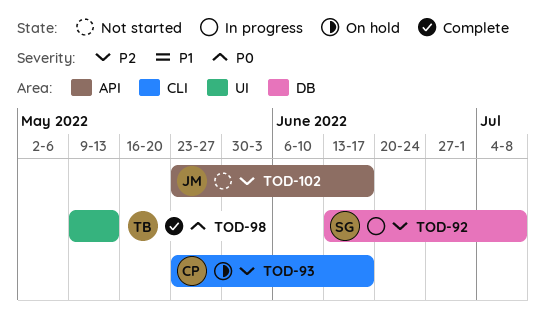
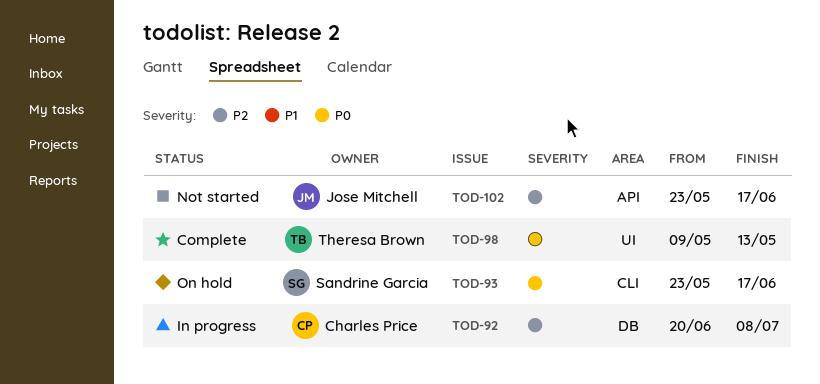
TOD-92, owner: Sandrine Garcia -> Charles Price
TOD-92, start: Jun 13 -> Jun 20
TOD-93, owner: Charles Price -> Sandrine Garcia
TOD-93, priority: P2 -> P0

